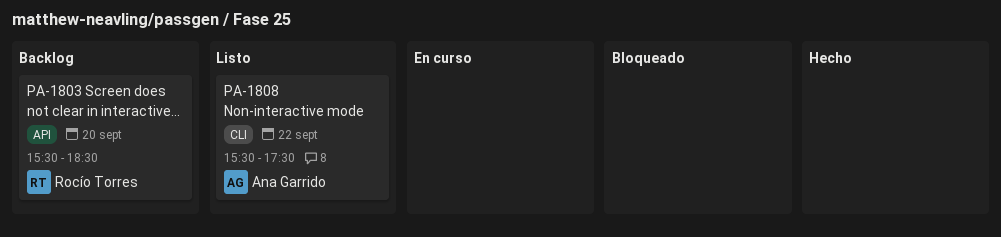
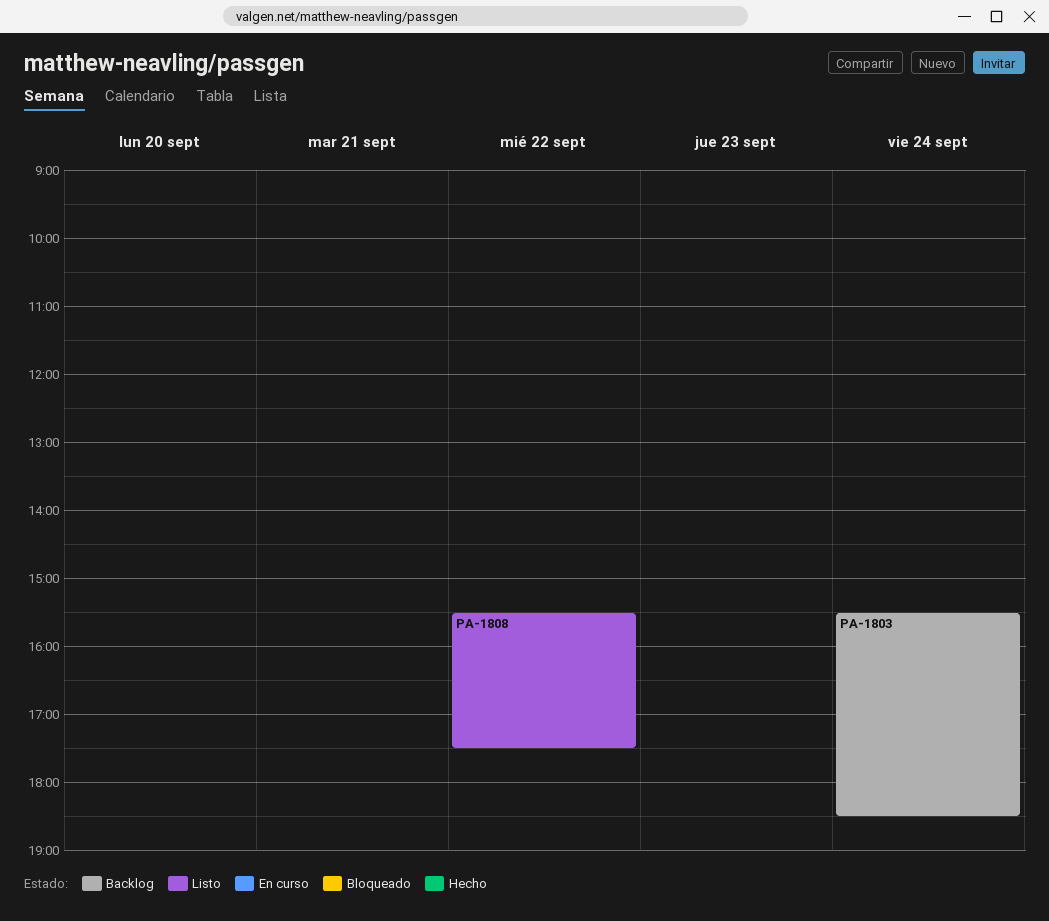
PA-1803, day: Sep 20 -> Sep 24

